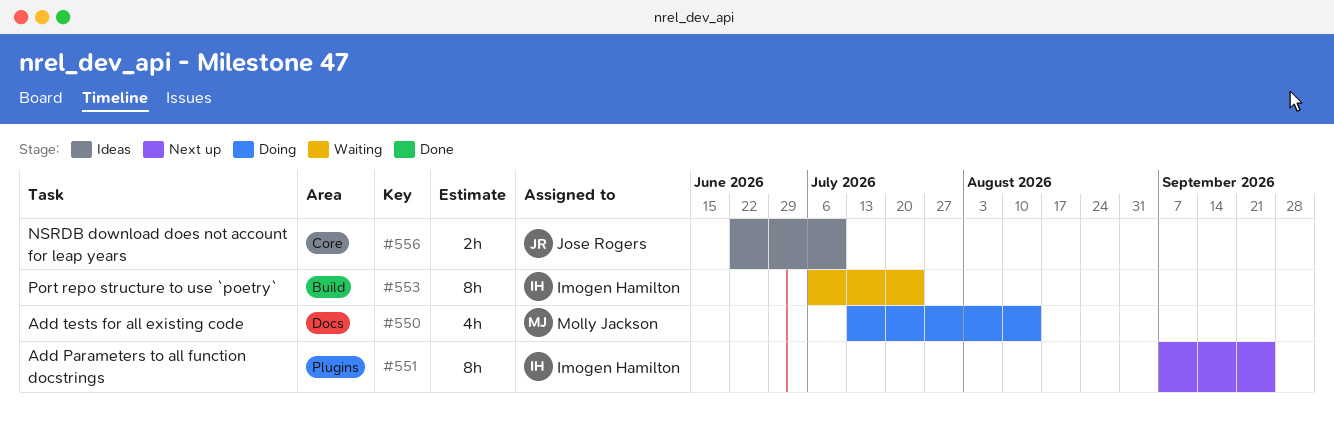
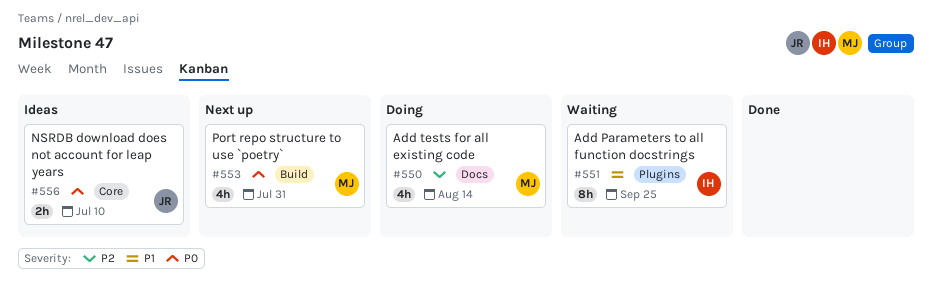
#551, status: Next up -> Waiting
#553, status: Waiting -> Next up
#553, owner: Imogen Hamilton -> Molly Jackson
#553, estimate: 8h -> 4h
#553, due: Jul 24 -> Jul 31

